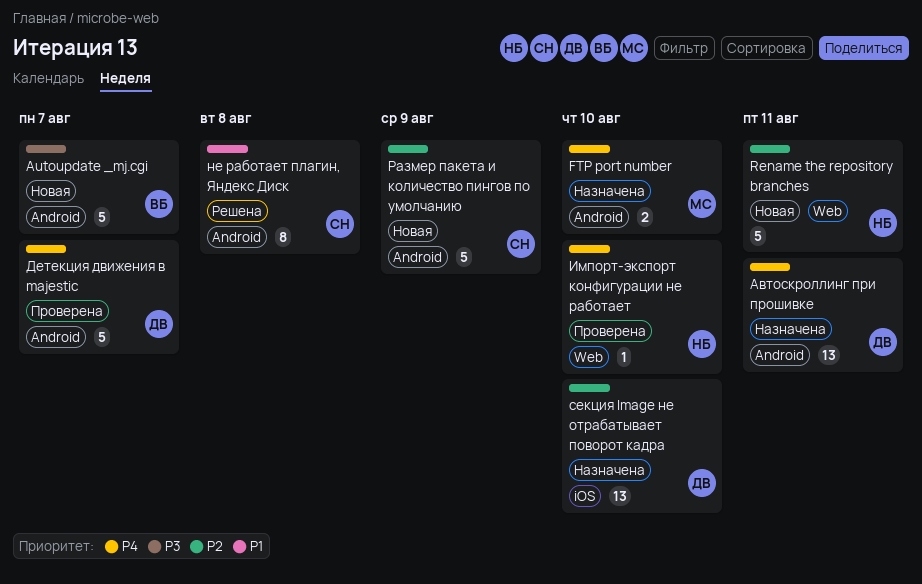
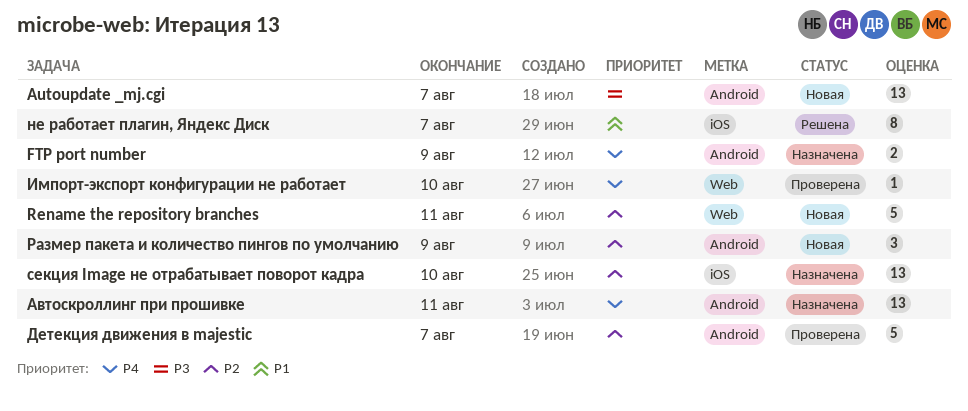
Autoupdate _mj.cgi, estimate: 5 -> 13
FTP port number, due: Aug 10 -> Aug 9
Детекция движения в majestic, priority: P4 -> P2
не работает плагин, Яндекс Диск, label: Android -> iOS
не работает плагин, Яндекс Диск, due: Aug 8 -> Aug 7
Размер пакета и количество пингов по умолчанию, estimate: 5 -> 3

